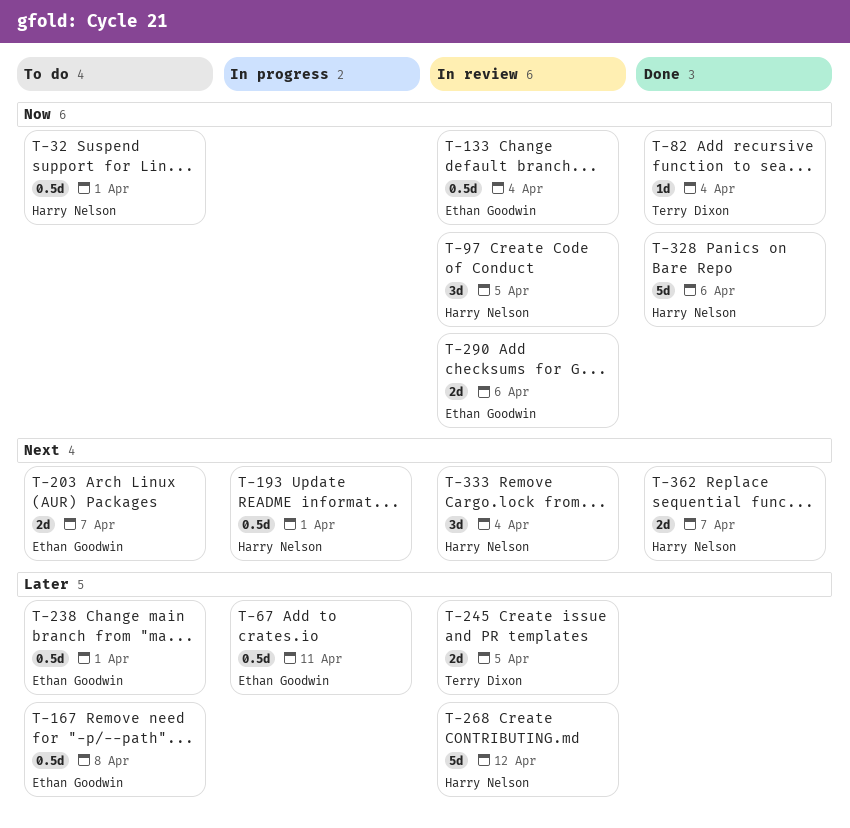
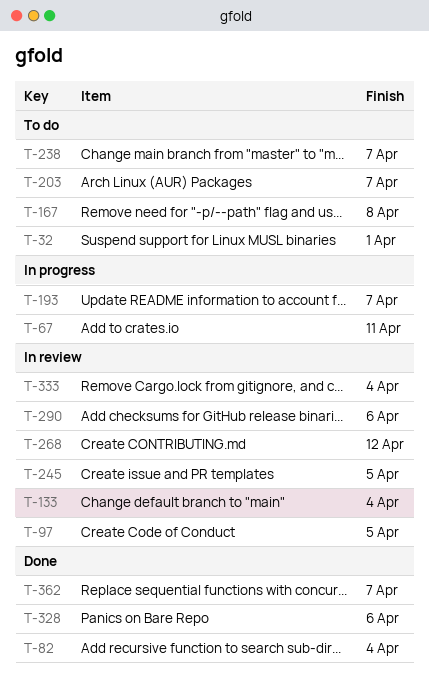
T-193, due: Apr 1 -> Apr 7
T-238, due: Apr 1 -> Apr 7

